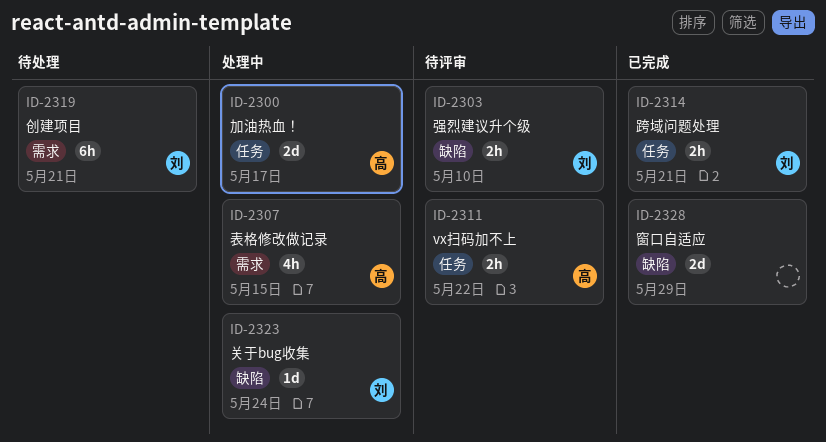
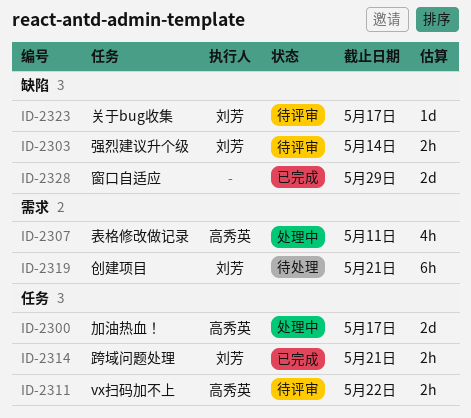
ID-2303, due: May 10 -> May 14
ID-2307, due: May 15 -> May 11
ID-2323, status: 处理中 -> 待评审
ID-2323, due: May 24 -> May 17

